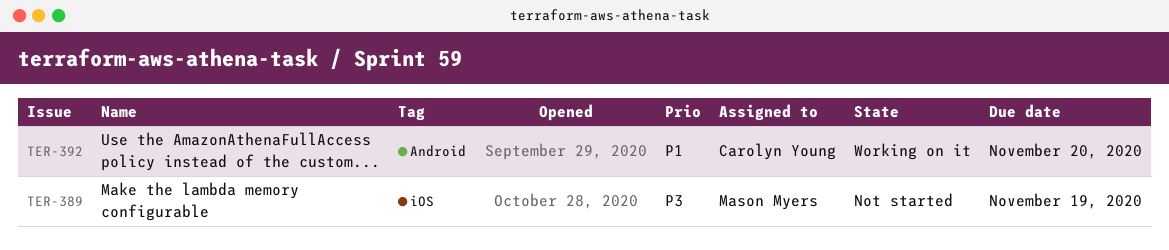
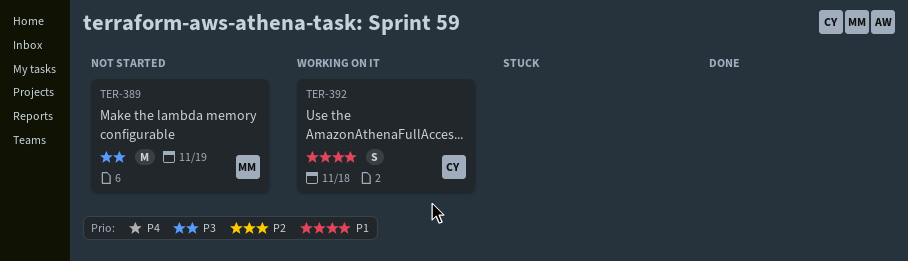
TER-392, due: Nov 20 -> Nov 18

